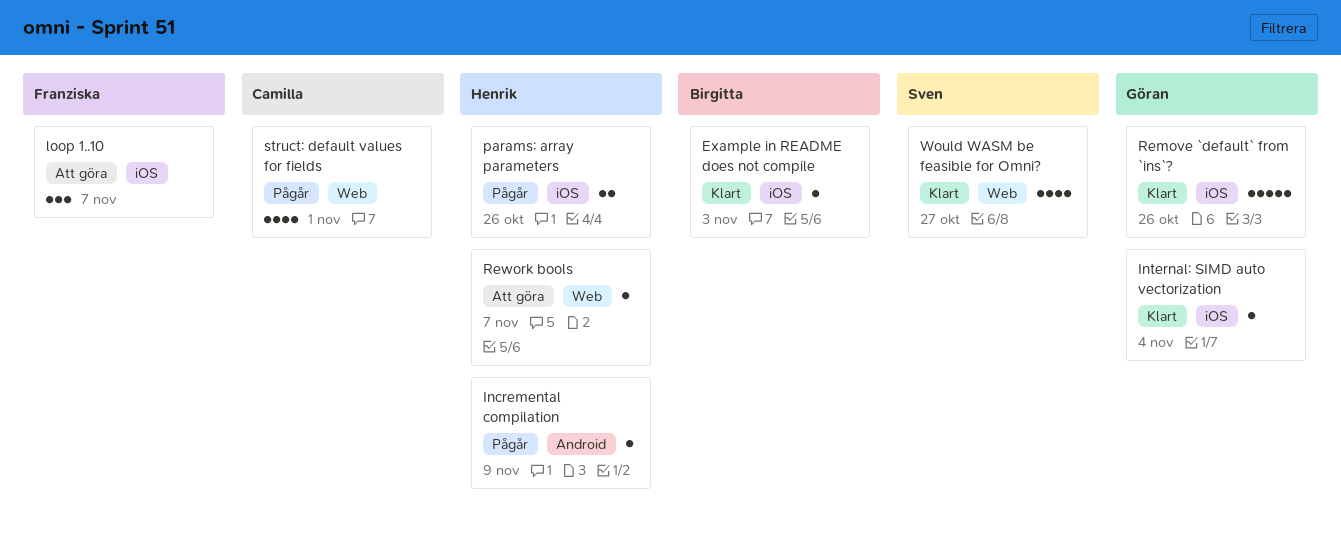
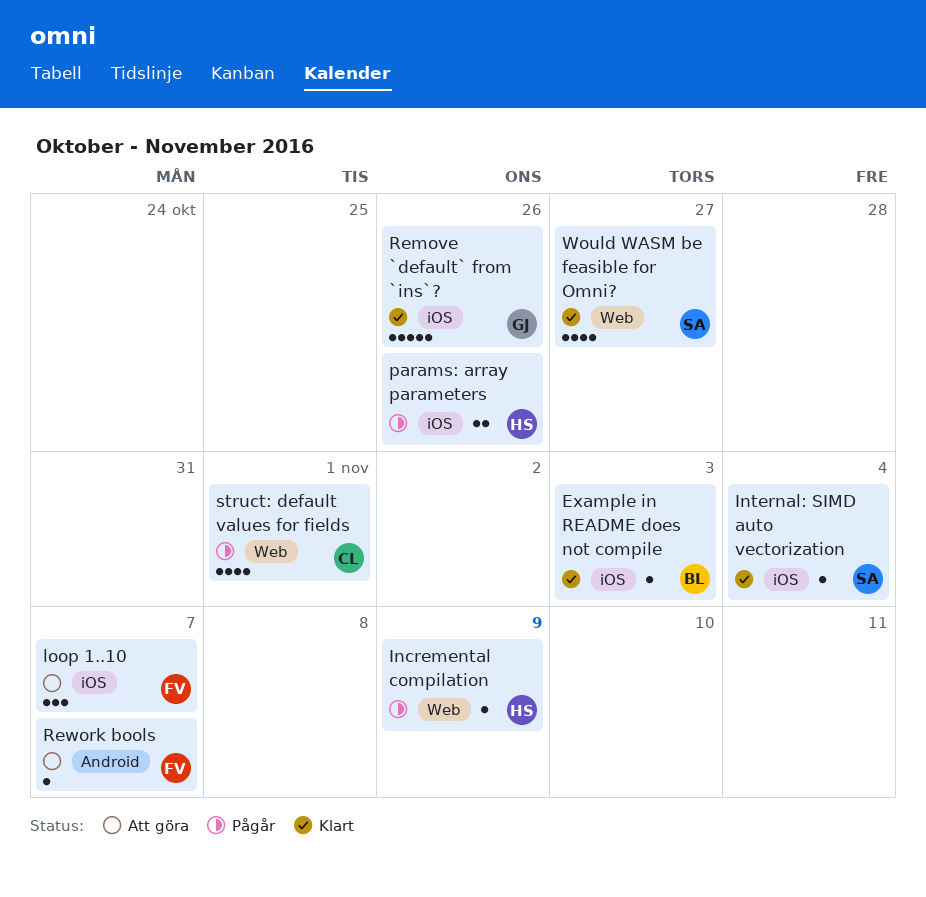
Incremental compilation, label: Android -> Web
Internal: SIMD auto vectorization, owner: Göran -> Sven
Rework bools, owner: Henrik -> Franziska
Rework bools, label: Web -> Android

